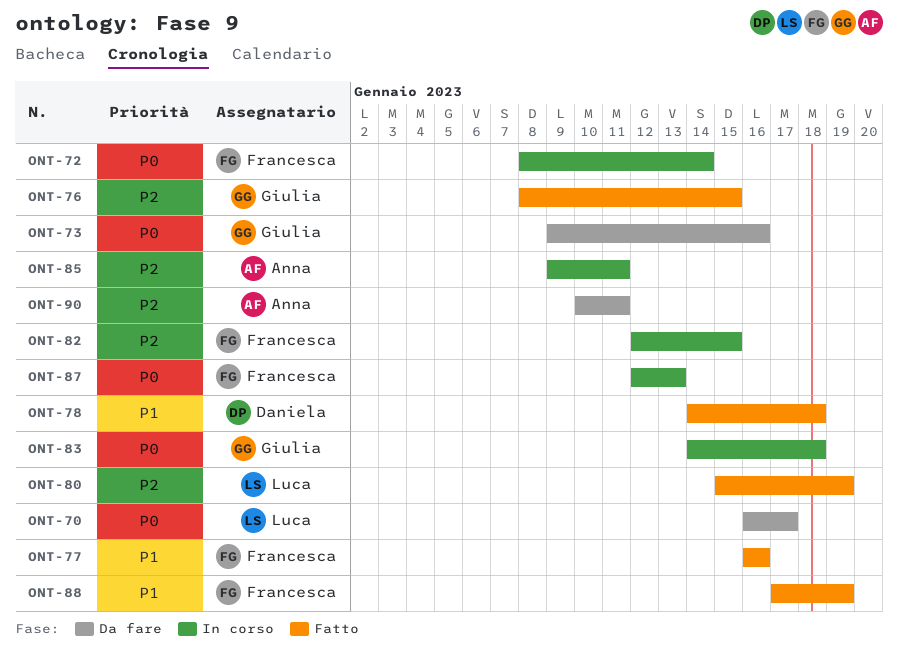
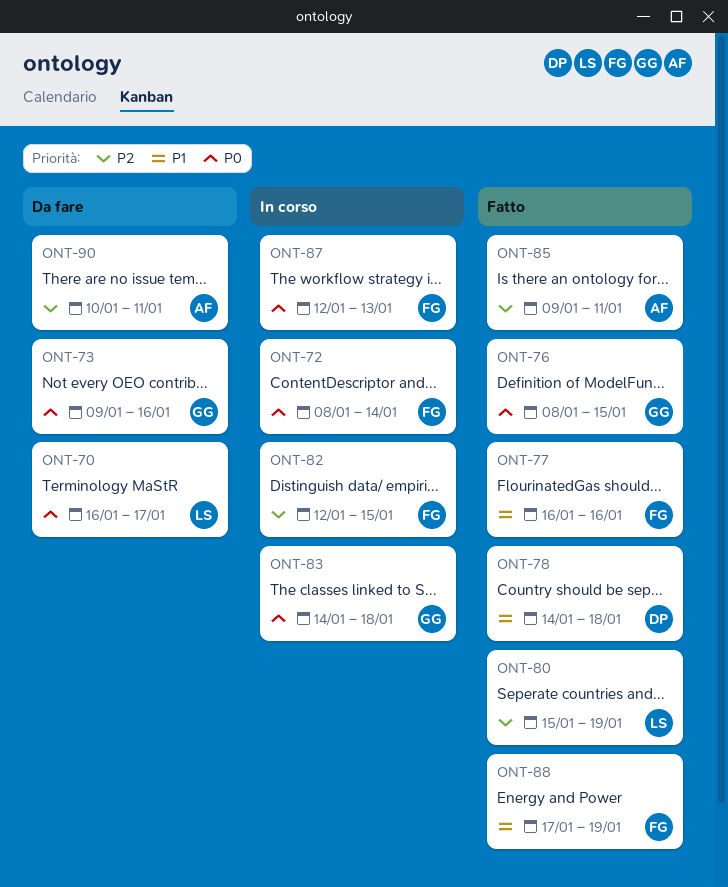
ONT-76, priority: P2 -> P0
ONT-85, status: In corso -> Fatto

